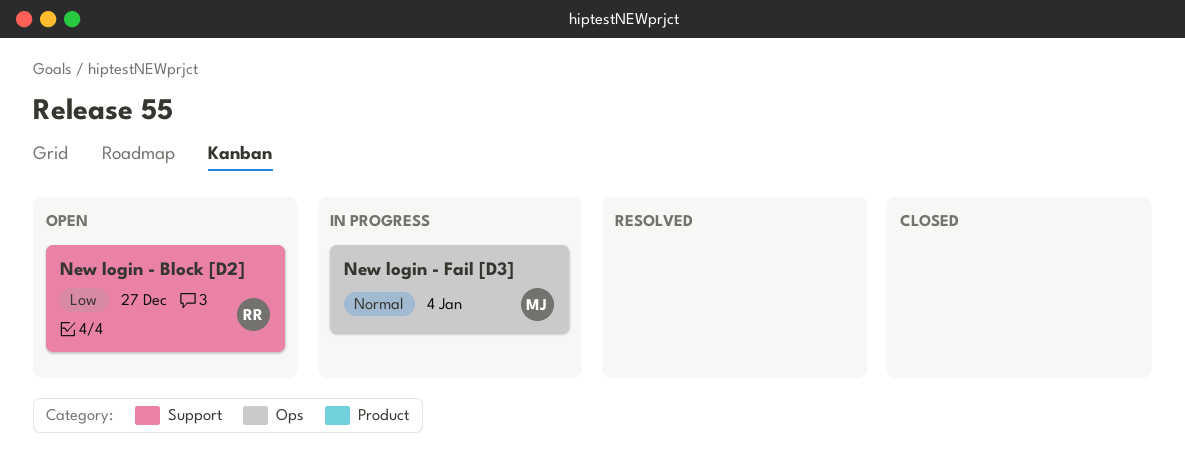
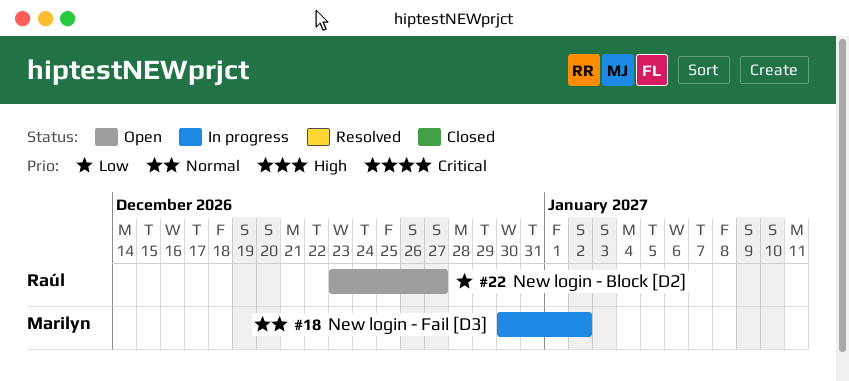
New login - Fail [D3], due: Jan 4 -> Jan 2

